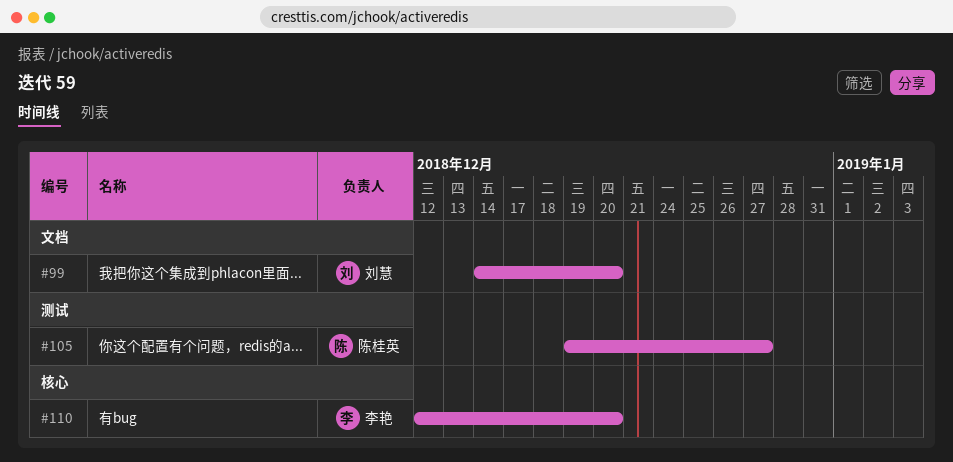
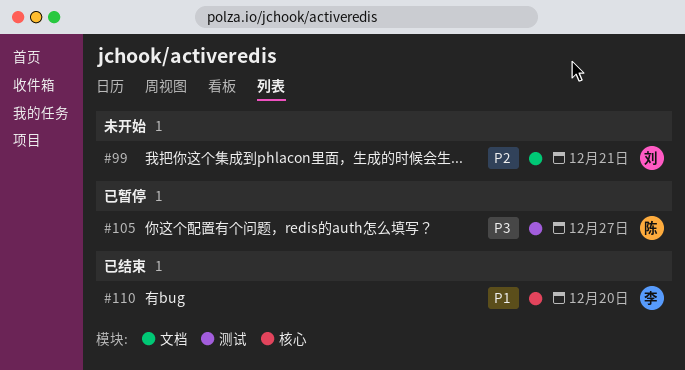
#99, due: Dec 20 -> Dec 21

